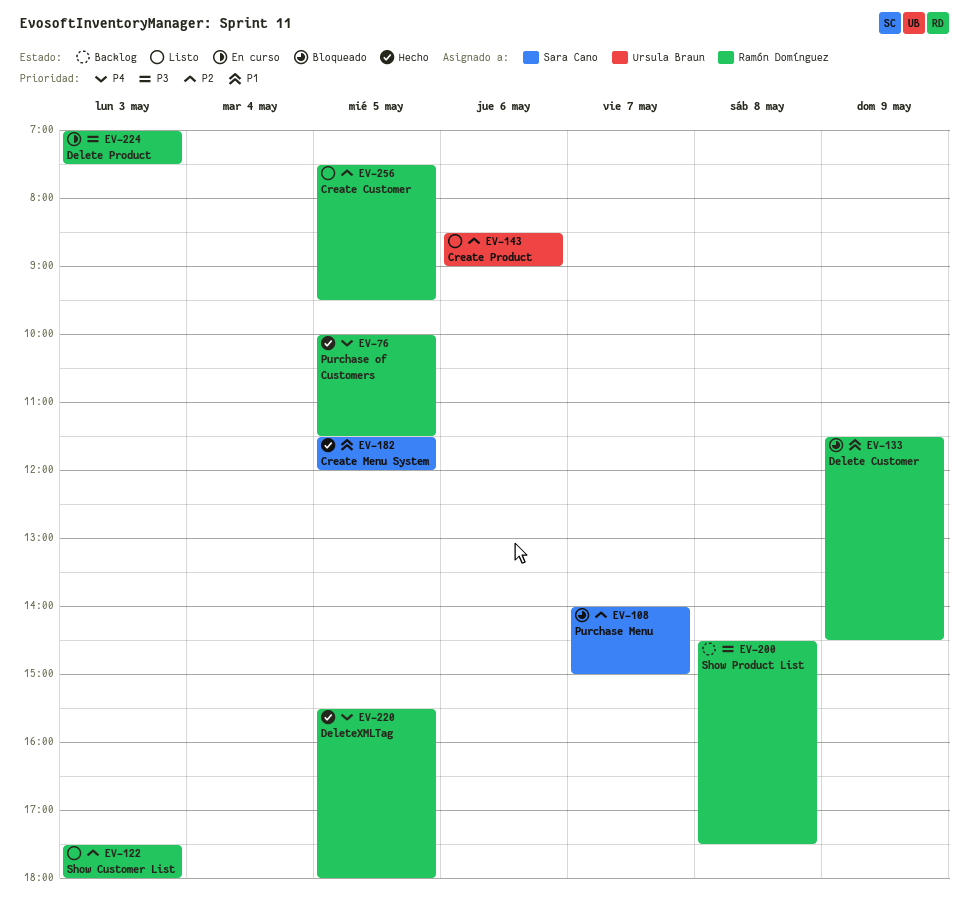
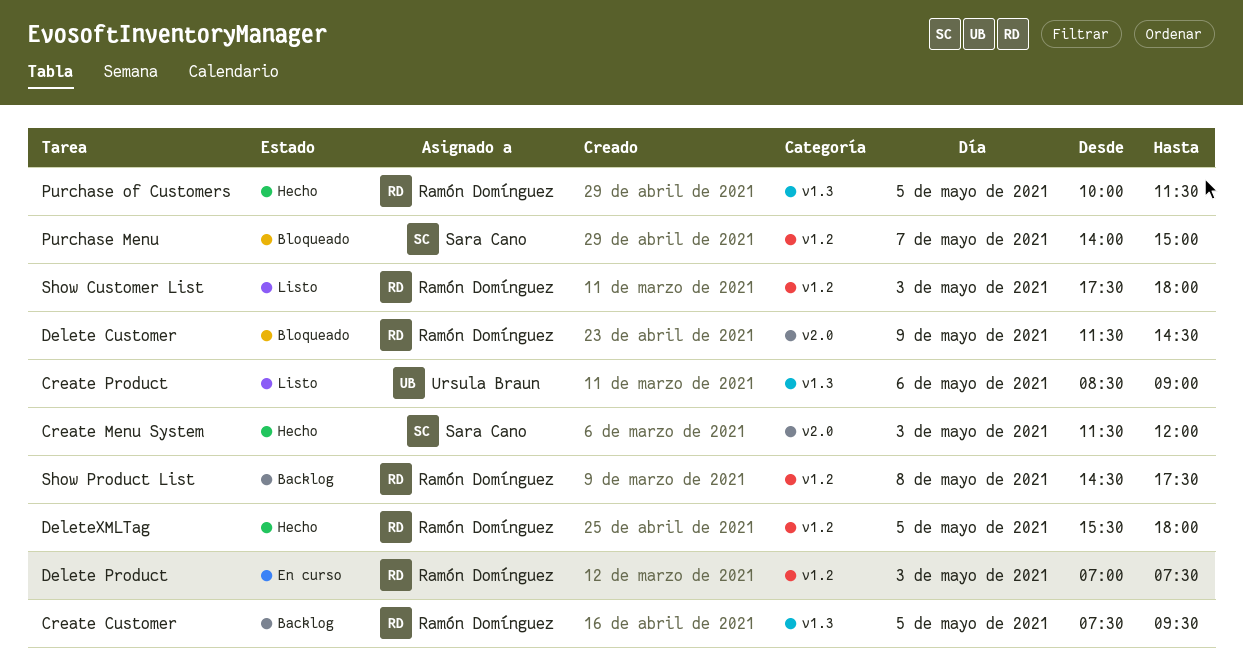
Create Customer, status: Listo -> Backlog
Create Menu System, day: May 5 -> May 3

